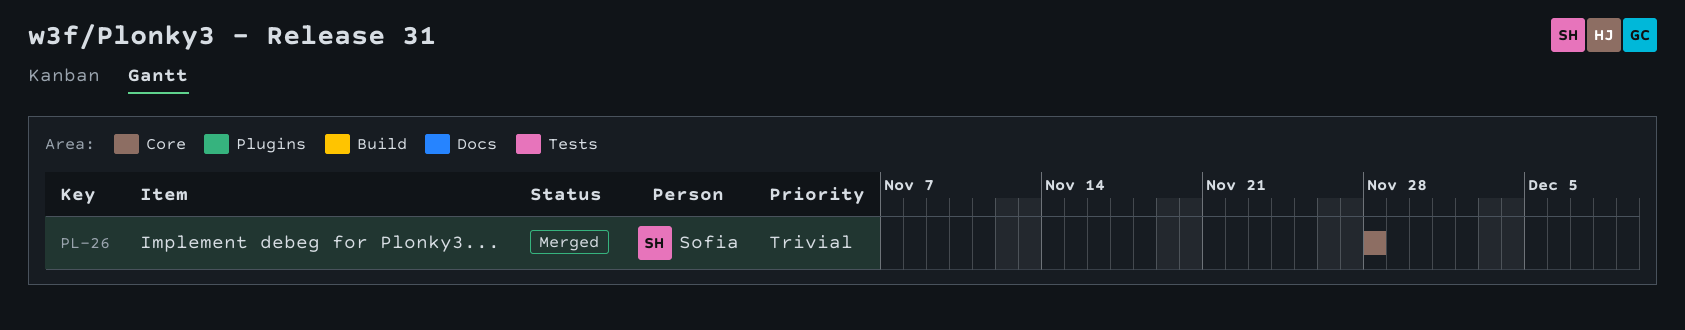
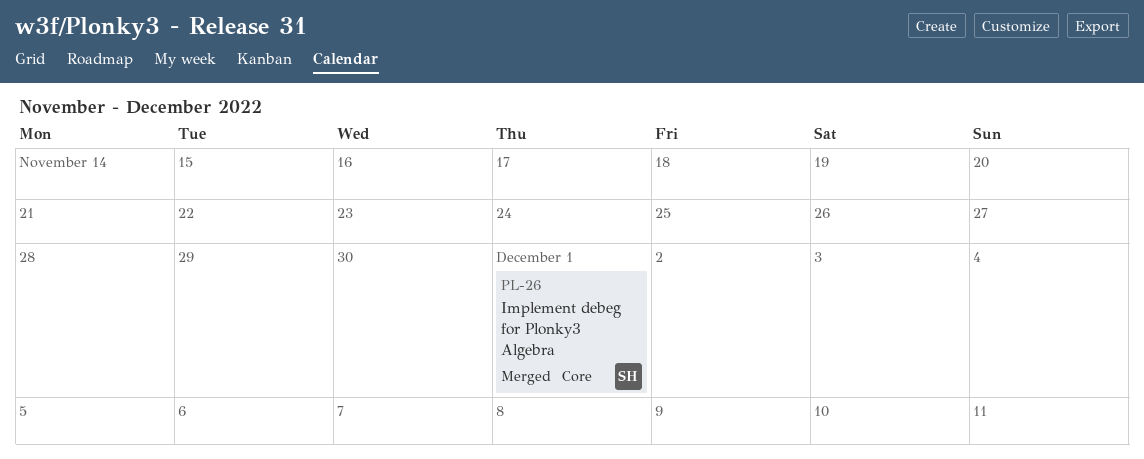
PL-26, due: Nov 28 -> Dec 1

